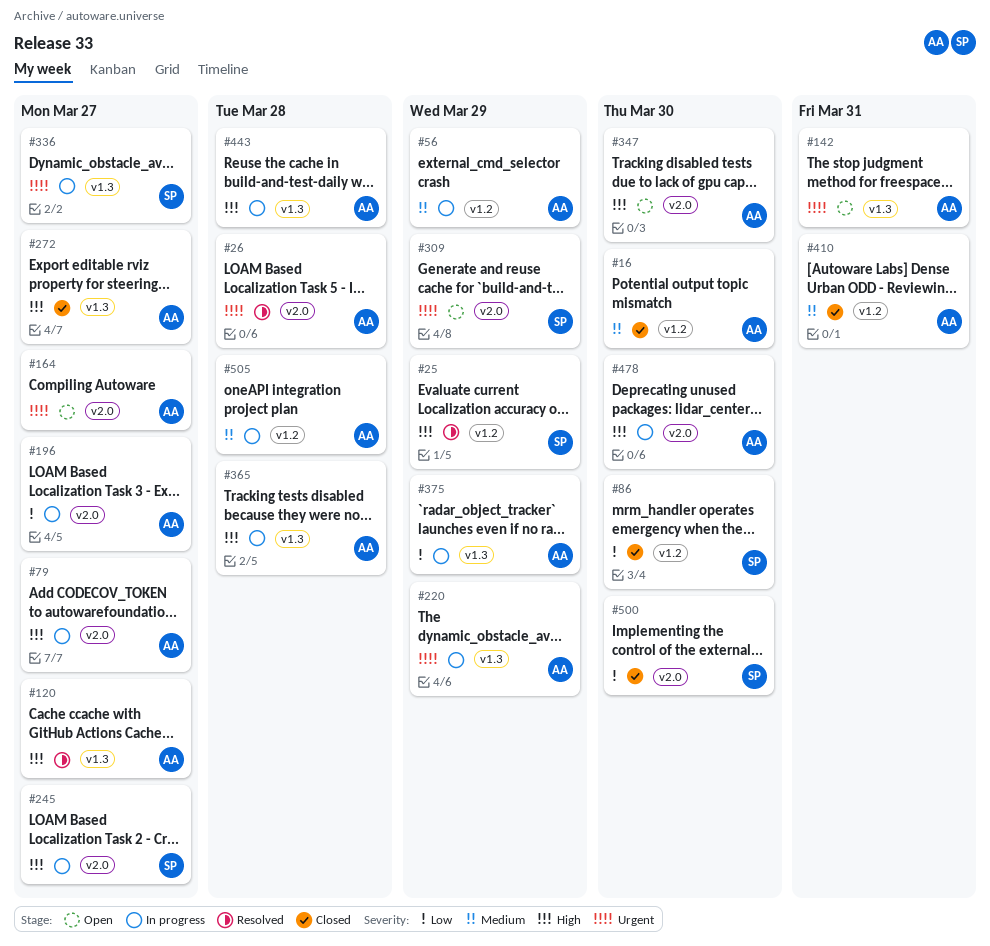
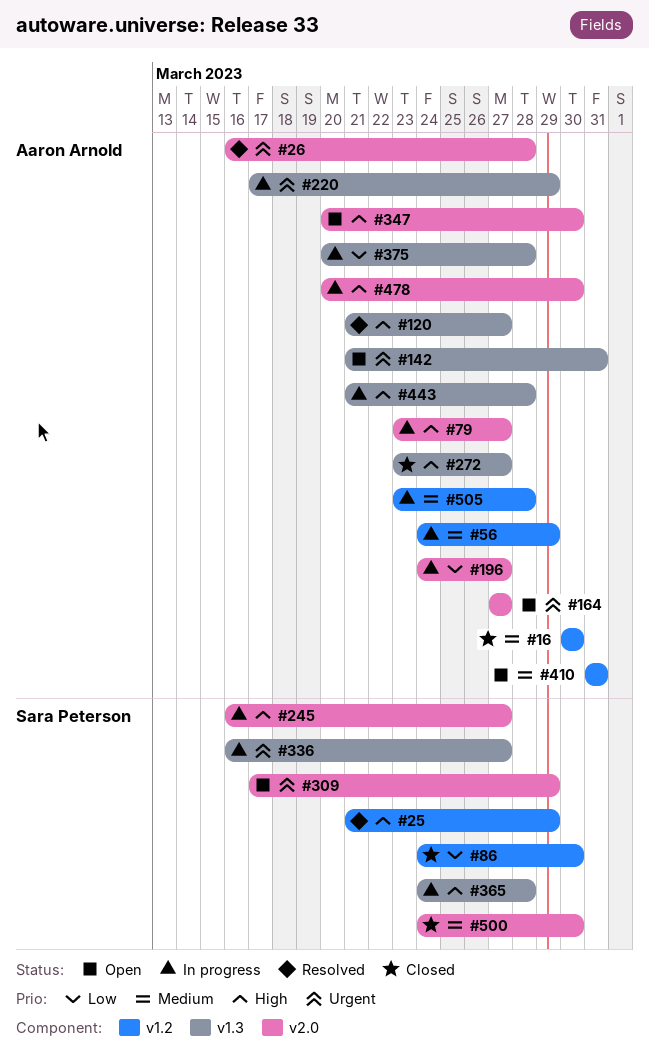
#365, owner: Aaron Arnold -> Sara Peterson
#375, due: Mar 29 -> Mar 28
#410, status: Closed -> Open
#500, priority: Low -> Medium

